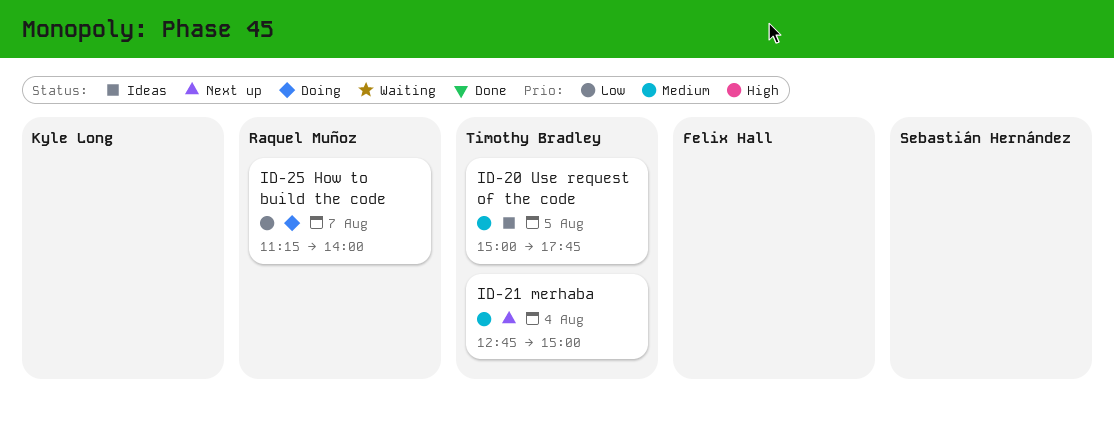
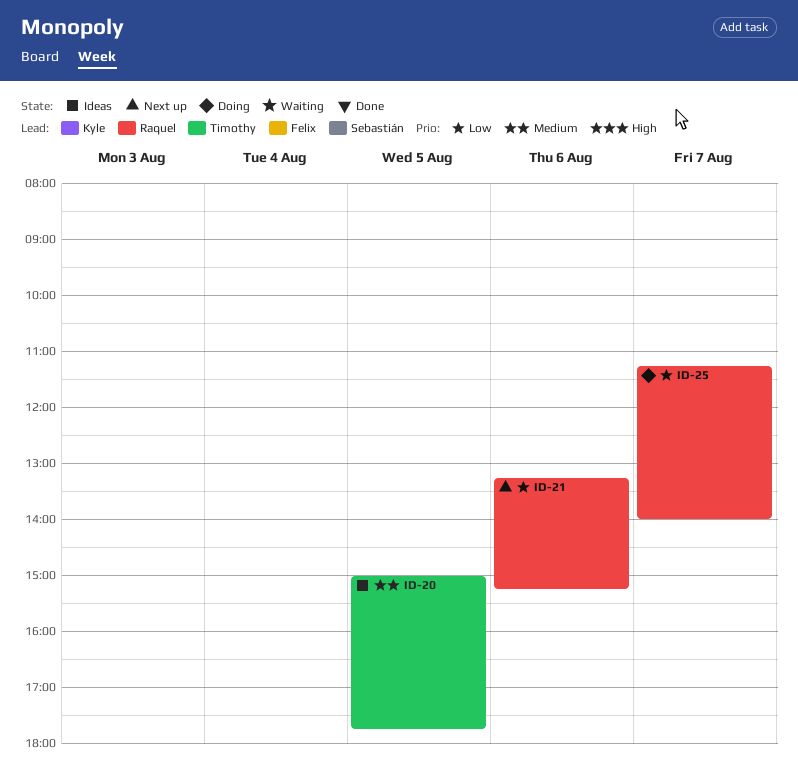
ID-21, owner: Timothy Bradley -> Raquel Muñoz
ID-21, priority: Medium -> Low
ID-21, day: Aug 4 -> Aug 6
ID-21, begins: 12:45 -> 13:15
ID-21, ends: 15:00 -> 15:15

